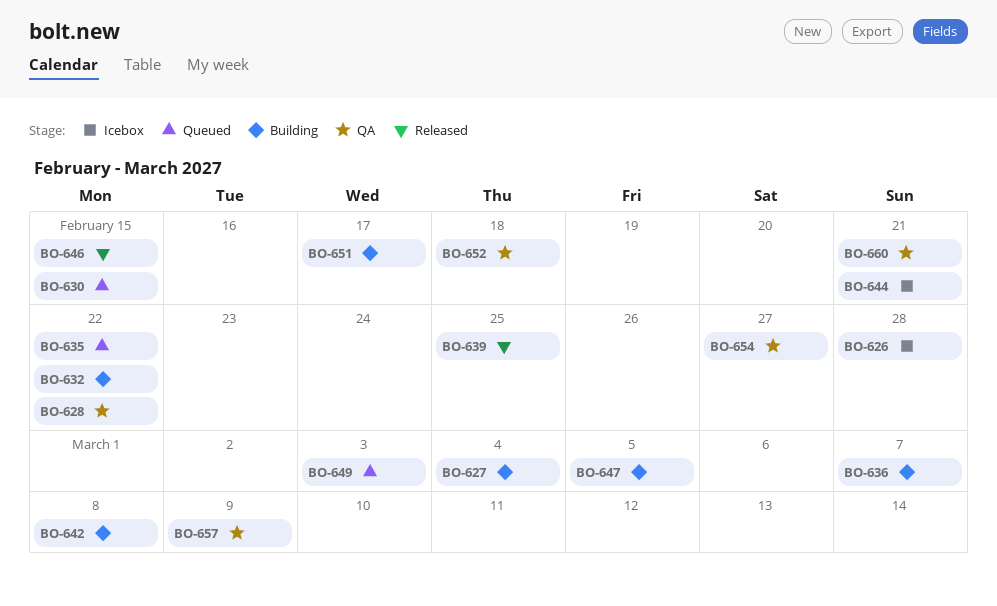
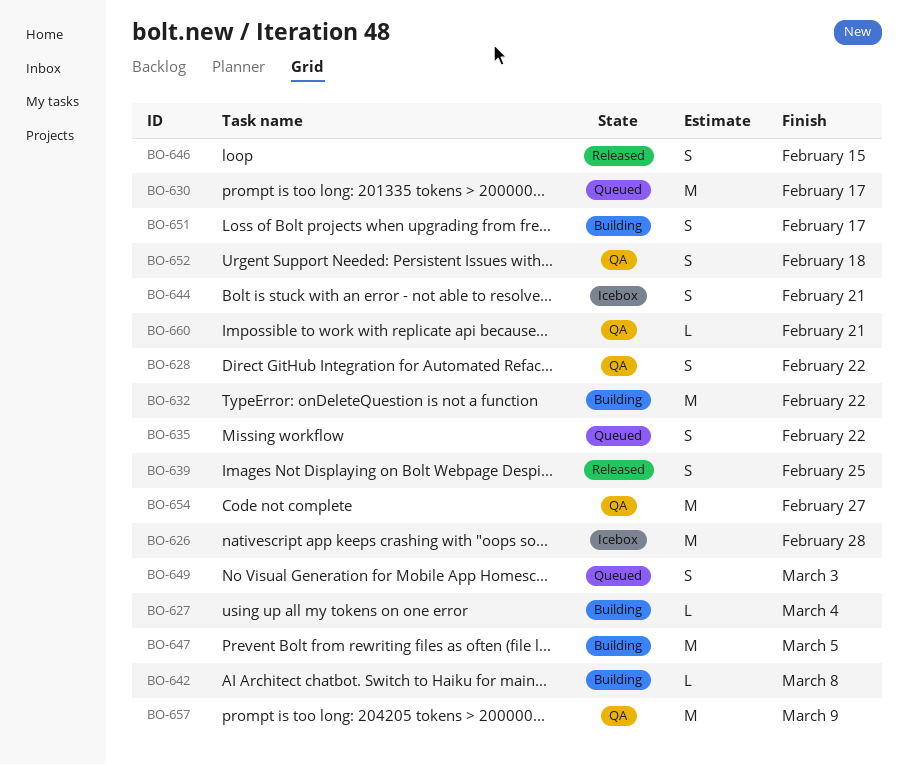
BO-630, due: Feb 15 -> Feb 17
BO-636: present -> none

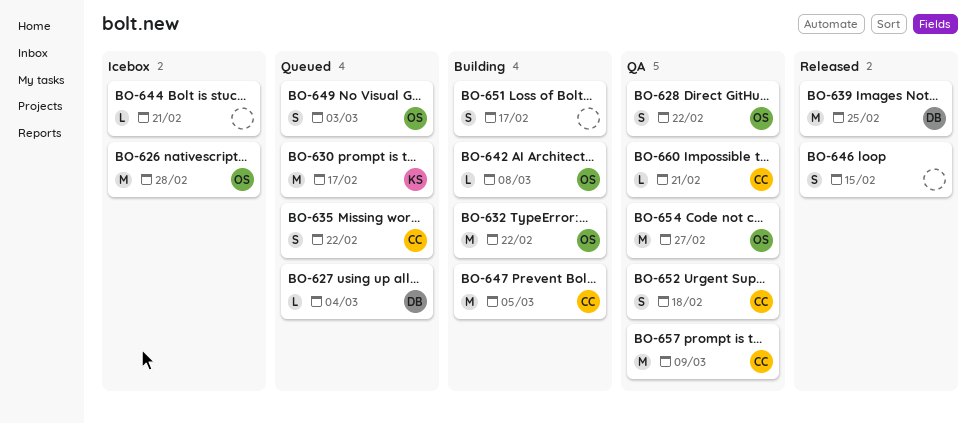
BO-627, status: Building -> Queued
BO-639, estimate: S -> M
BO-644, estimate: S -> L

